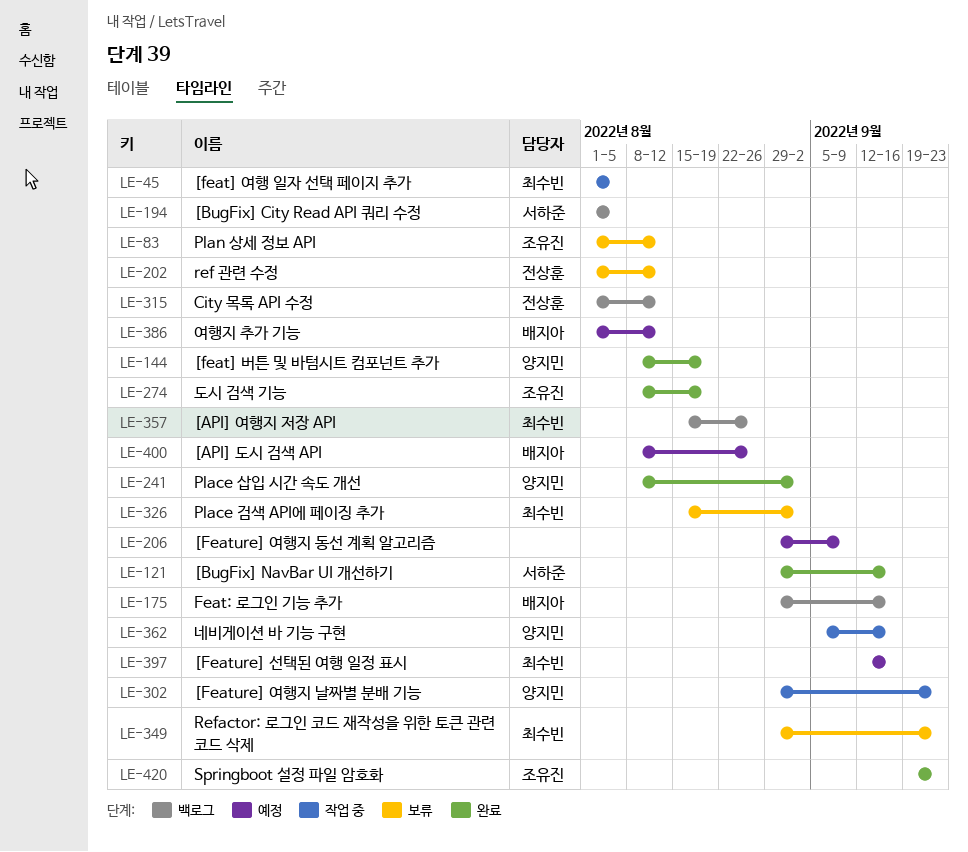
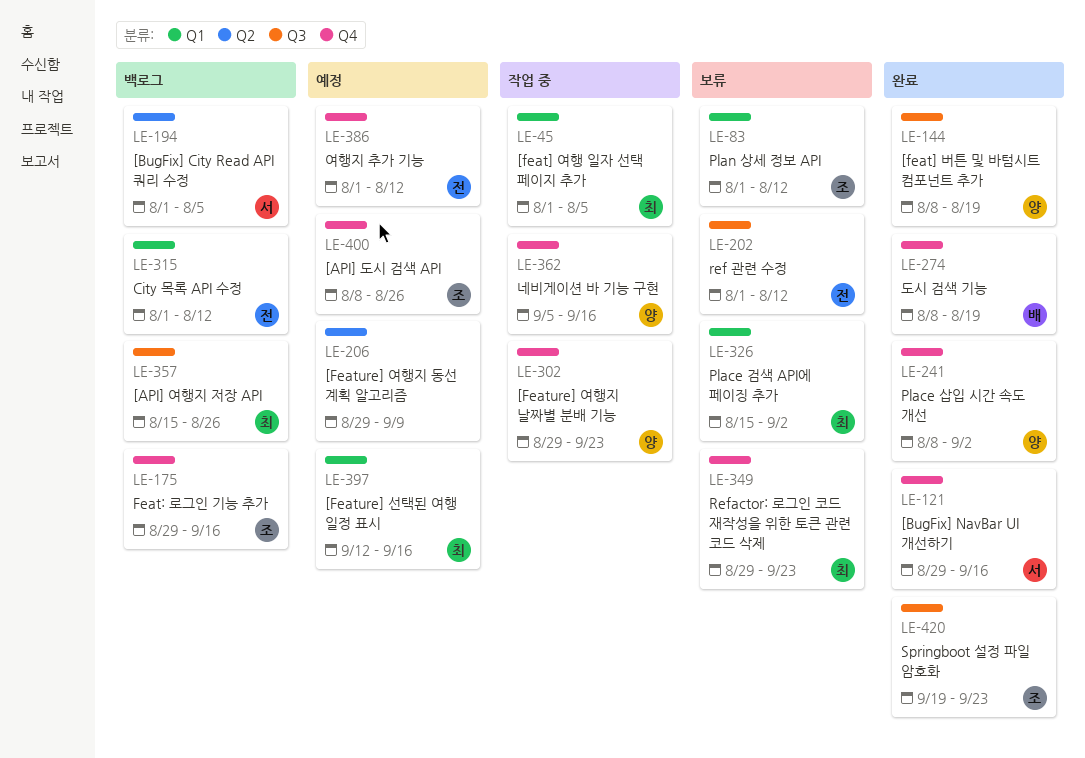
LE-175, owner: 배지아 -> 조유진
LE-274, owner: 조유진 -> 배지아
LE-386, owner: 배지아 -> 전상훈
LE-400, owner: 배지아 -> 조유진

